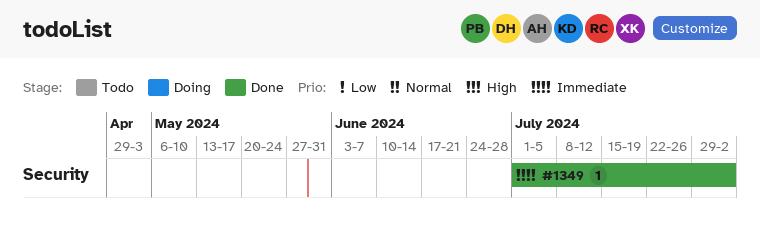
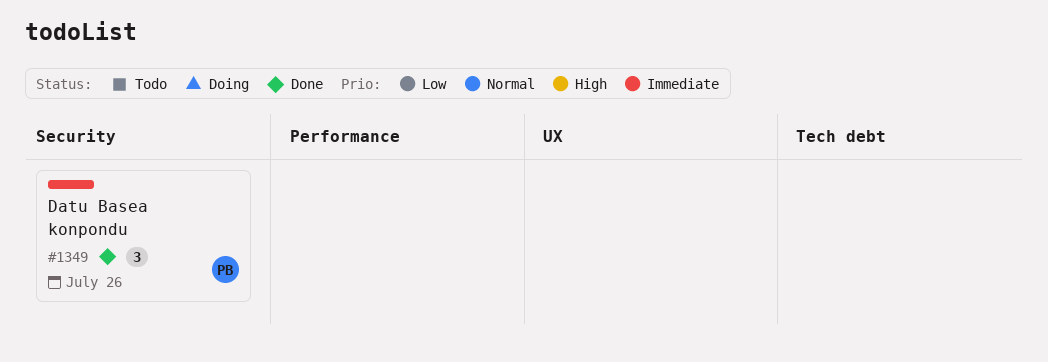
#1349, estimate: 1 -> 3
#1349, due: Aug 2 -> Jul 26

